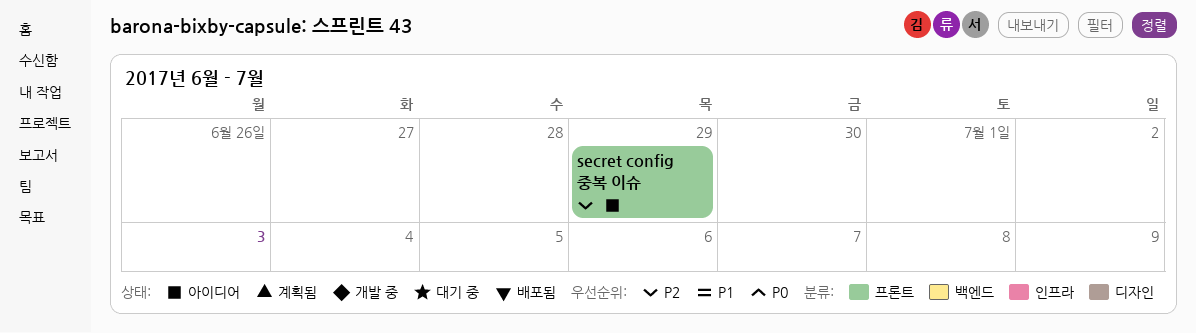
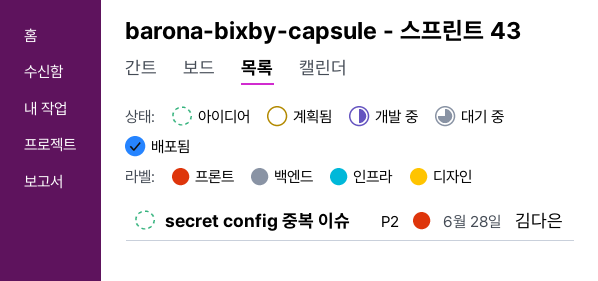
secret config 중복 이슈, due: Jun 29 -> Jun 28

